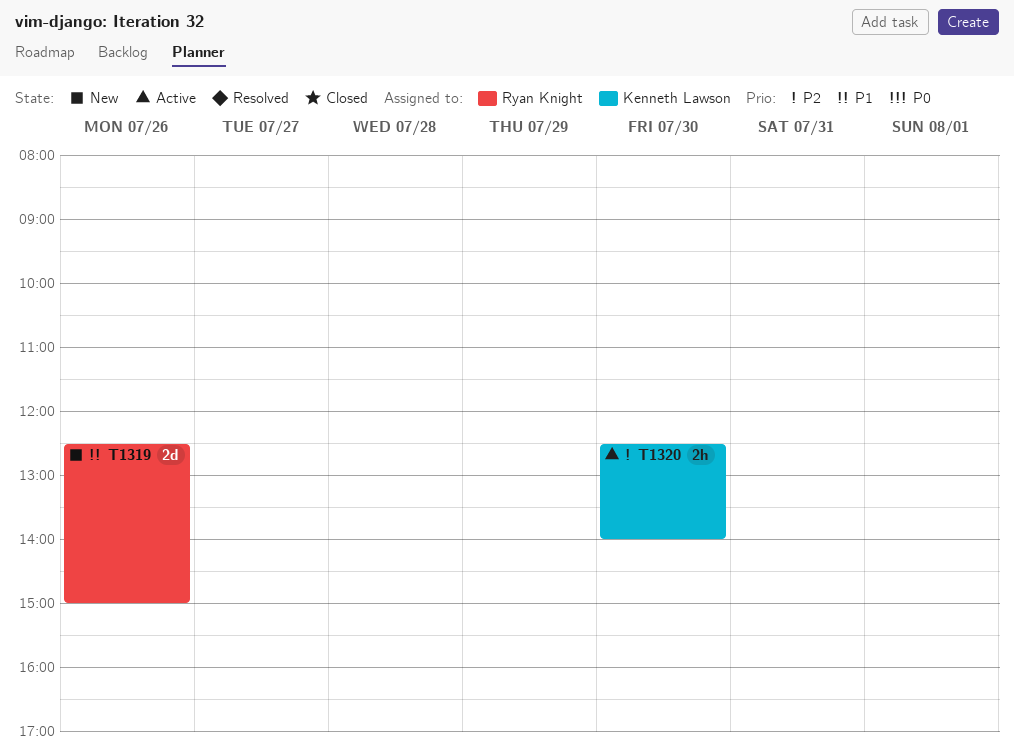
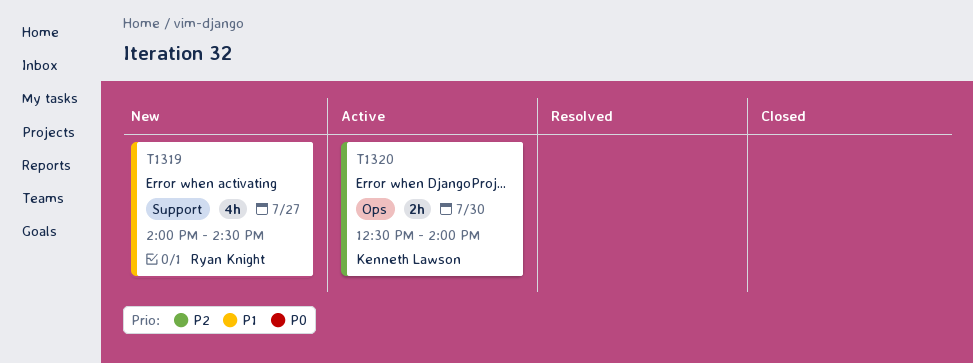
T1319, estimate: 2d -> 4h
T1319, day: Jul 26 -> Jul 27
T1319, begins: 12:30 -> 14:00
T1319, ends: 15:00 -> 14:30

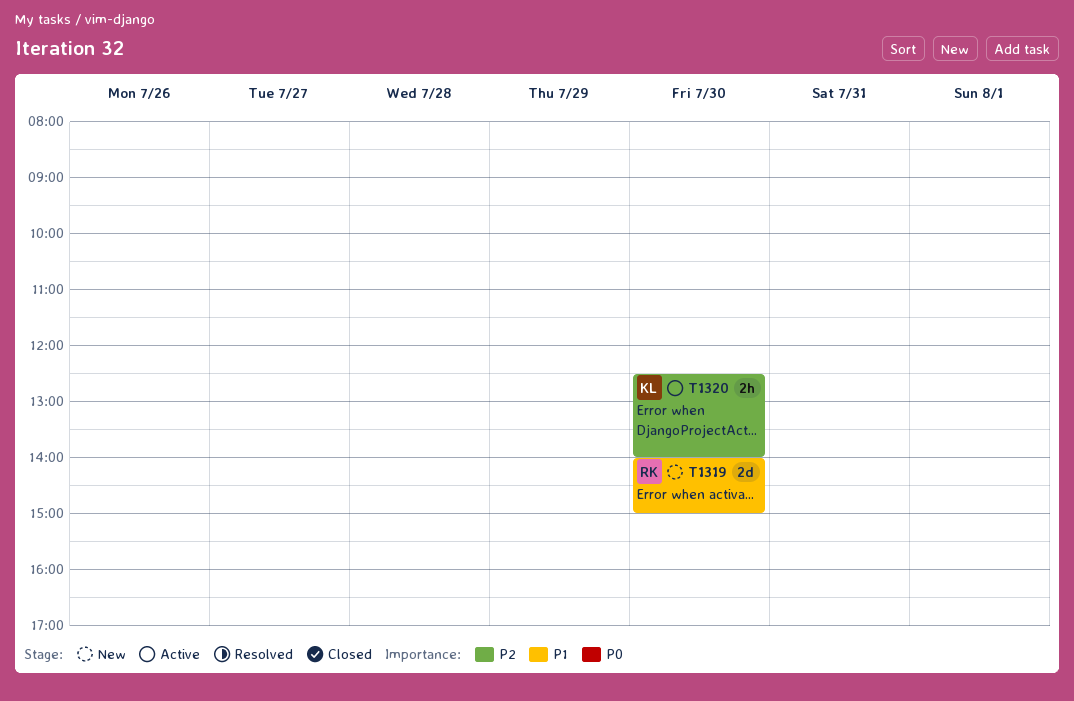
T1319, estimate: 4h -> 2d
T1319, day: Jul 27 -> Jul 30
T1319, ends: 14:30 -> 15:00

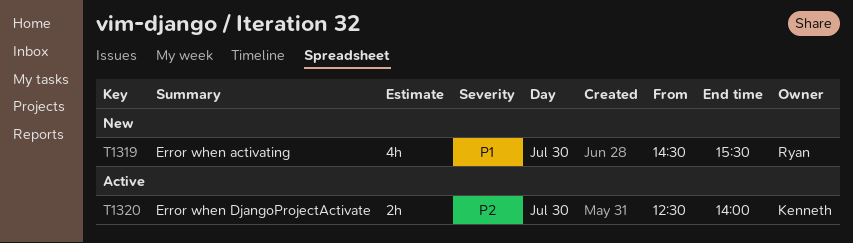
T1319, estimate: 2d -> 4h
T1319, begins: 14:00 -> 14:30
T1319, ends: 15:00 -> 15:30

